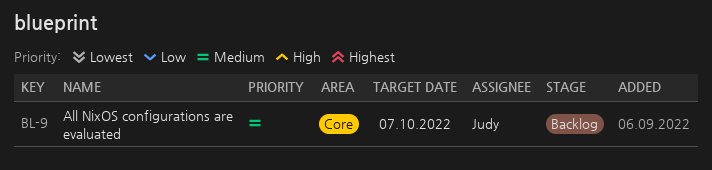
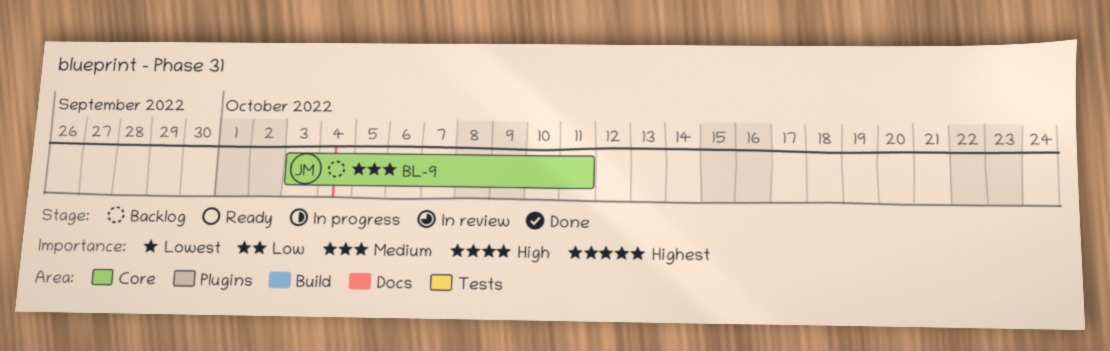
BL-9, due: Oct 7 -> Oct 11

